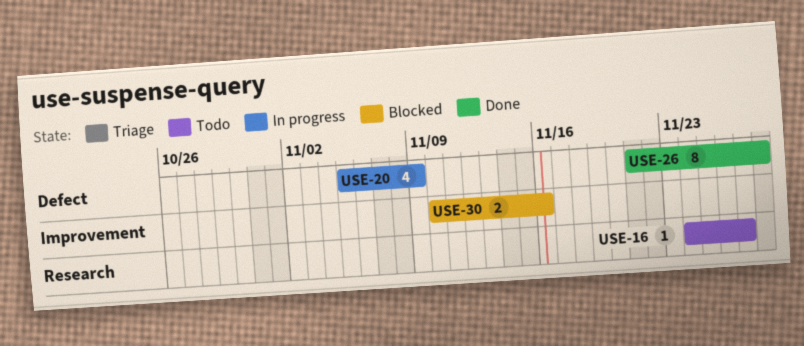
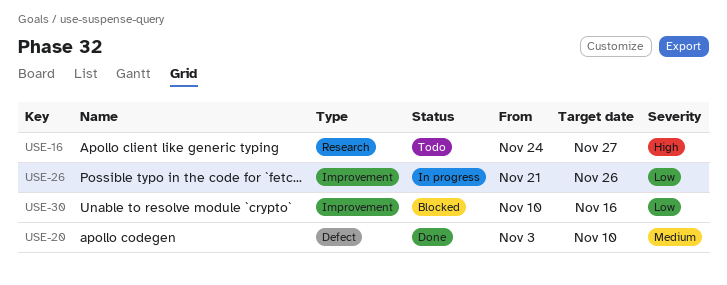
USE-20, status: In progress -> Done
USE-20, start: Nov 5 -> Nov 3
USE-20, due: Nov 9 -> Nov 10
USE-26, status: Done -> In progress
USE-26, label: Defect -> Improvement
USE-26, due: Nov 28 -> Nov 26

